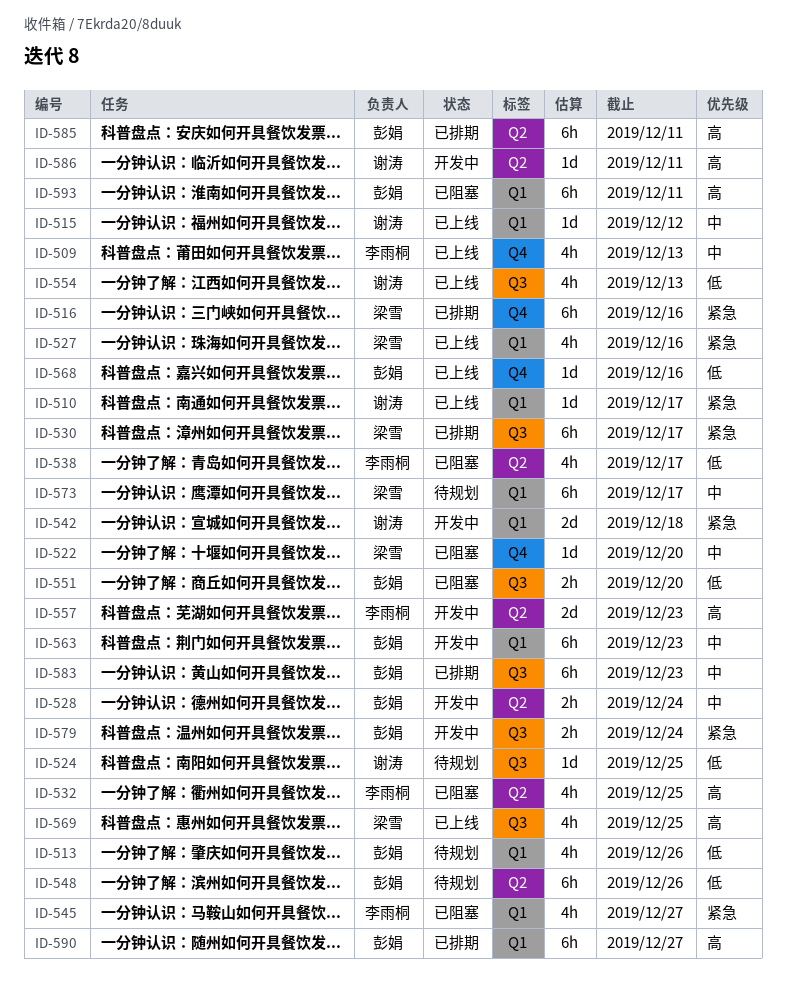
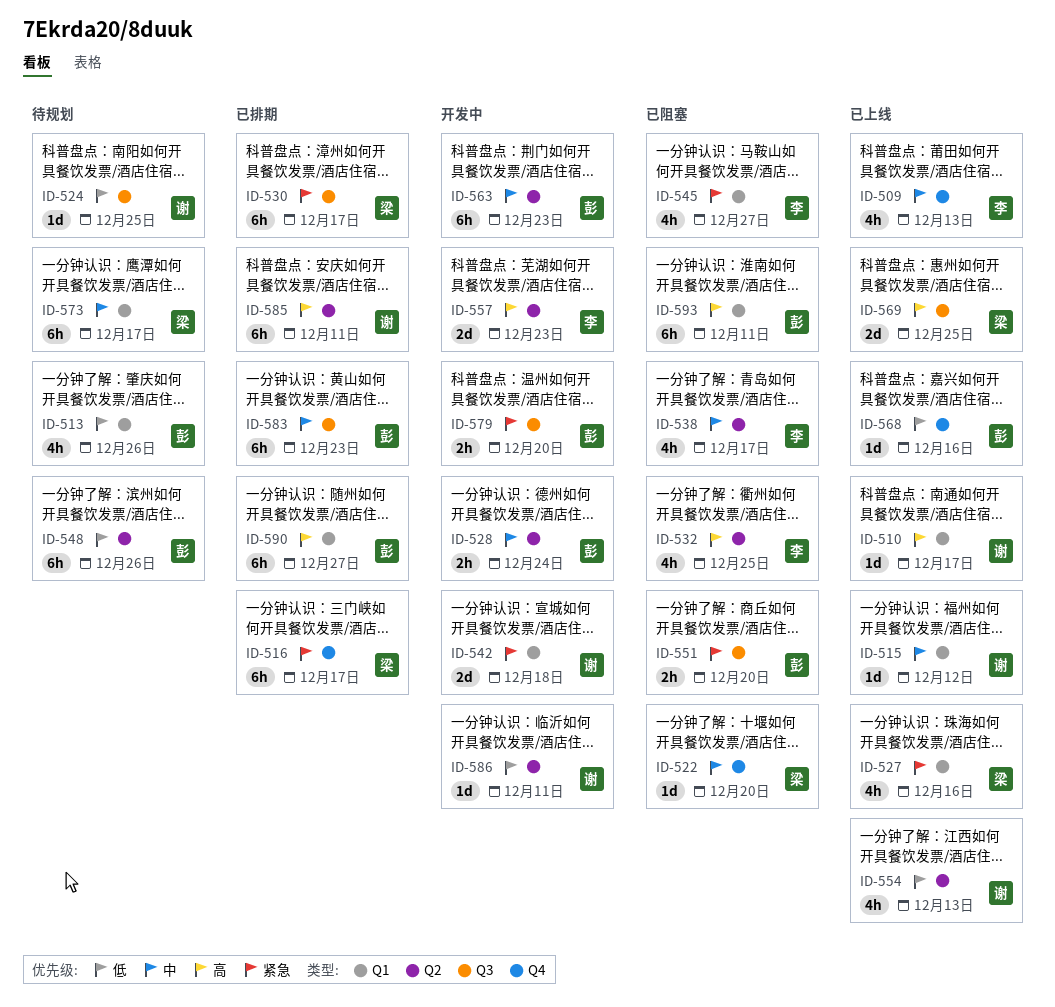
ID-510, priority: 紧急 -> 高
ID-516, due: Dec 16 -> Dec 17
ID-538, priority: 低 -> 中
ID-551, priority: 低 -> 紧急
ID-554, label: Q3 -> Q2
ID-563, label: Q1 -> Q2
ID-569, estimate: 4h -> 2d
ID-579, due: Dec 24 -> Dec 20
ID-585, owner: 彭娟 -> 谢涛
ID-586, priority: 高 -> 低

